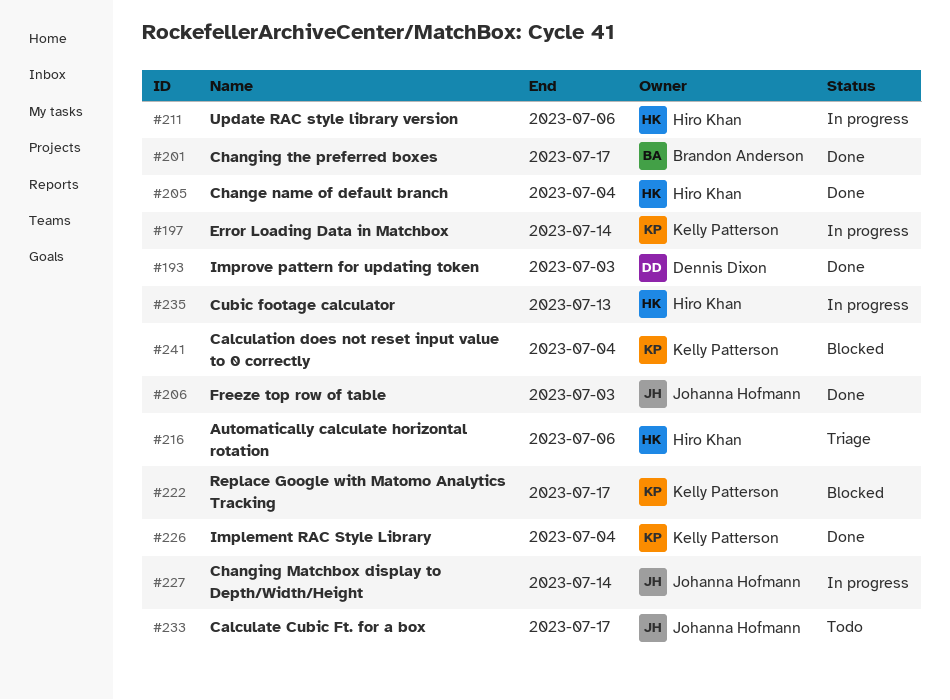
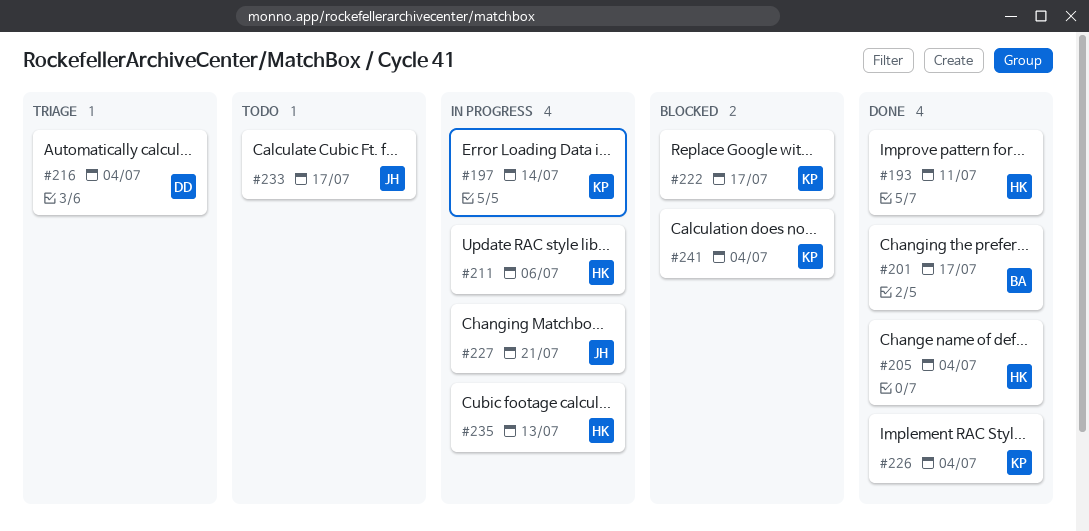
#193, owner: Dennis Dixon -> Hiro Khan
#193, due: Jul 3 -> Jul 11
#206: present -> none
#216, owner: Hiro Khan -> Dennis Dixon
#216, due: Jul 6 -> Jul 4
#227, due: Jul 14 -> Jul 21

